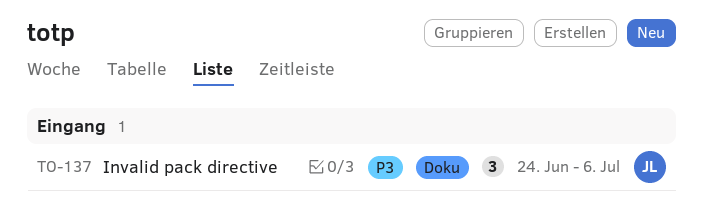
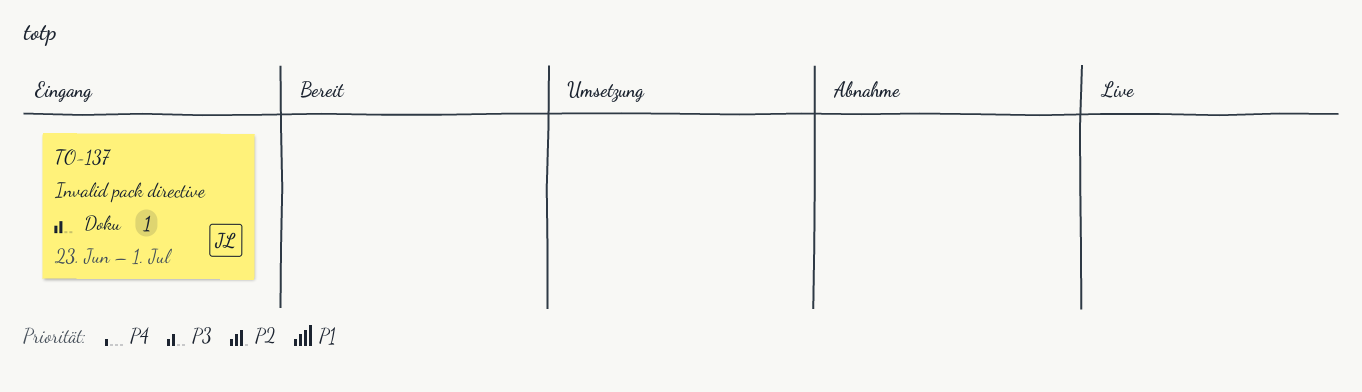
TO-137, estimate: 3 -> 1
TO-137, start: Jun 24 -> Jun 23
TO-137, due: Jul 6 -> Jul 1

